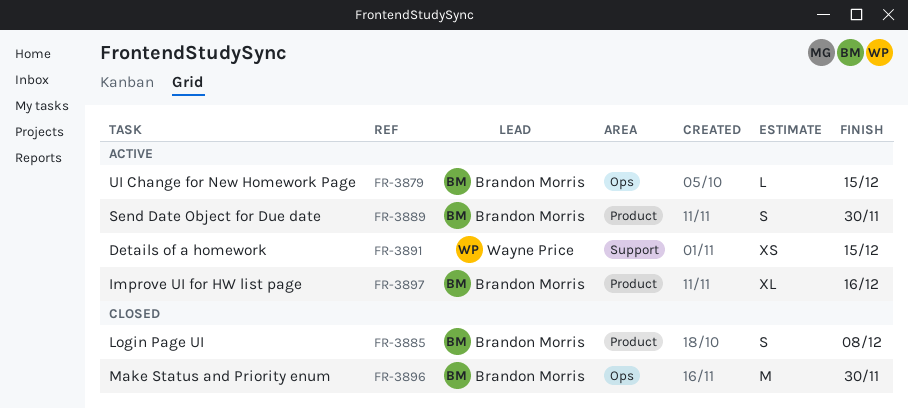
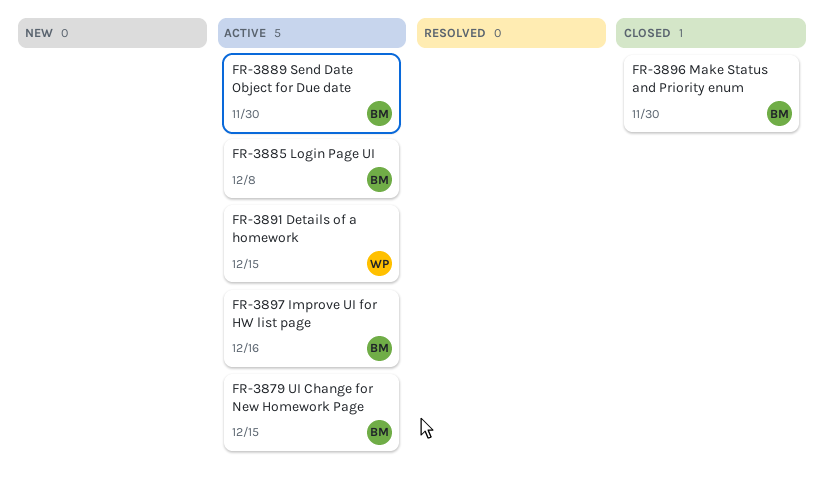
FR-3885, status: Closed -> Active

